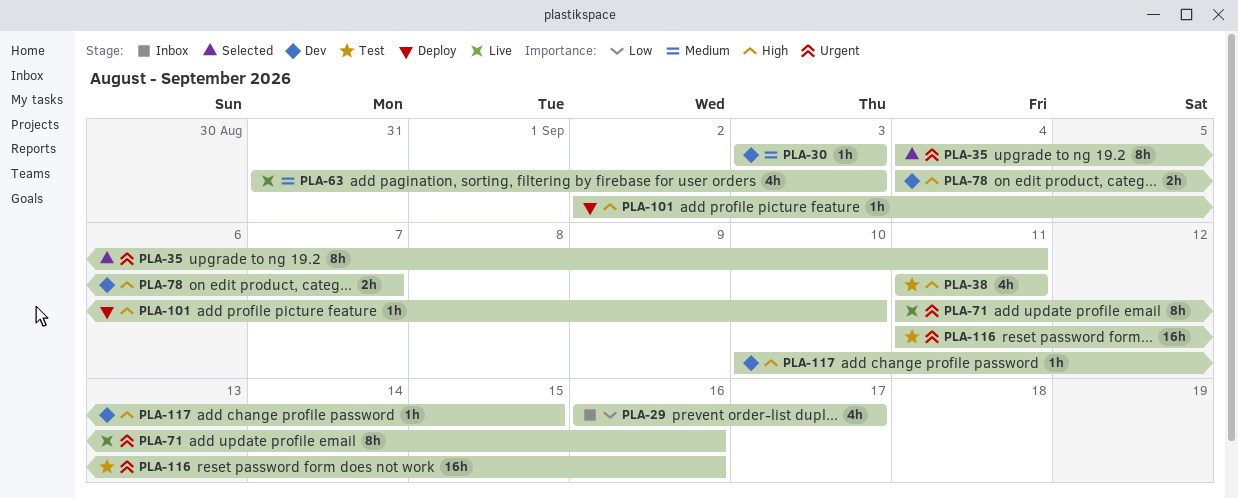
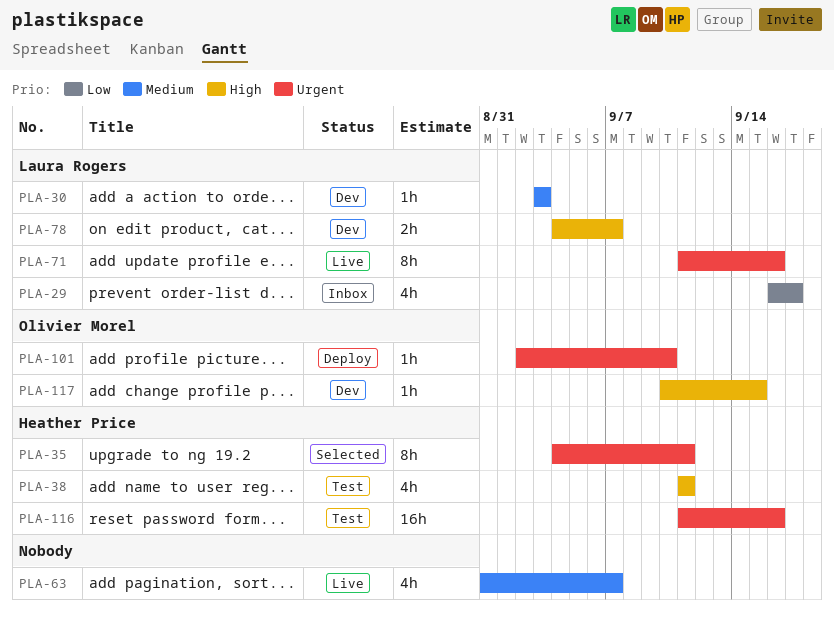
PLA-63, due: Sep 3 -> Sep 7
PLA-101, priority: High -> Urgent

